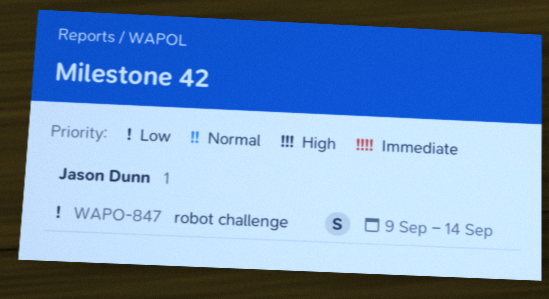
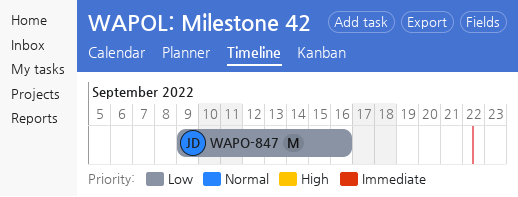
WAPO-847, estimate: S -> M
WAPO-847, due: Sep 14 -> Sep 16

